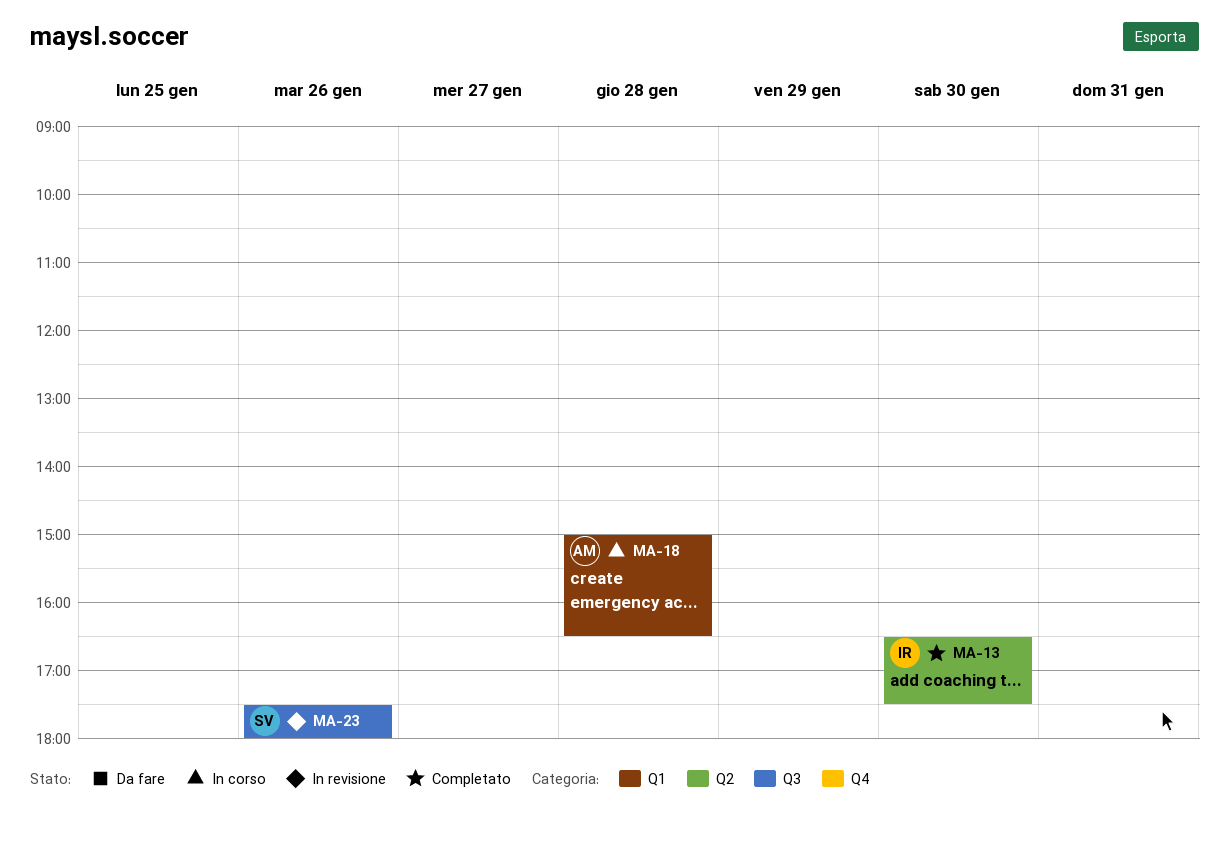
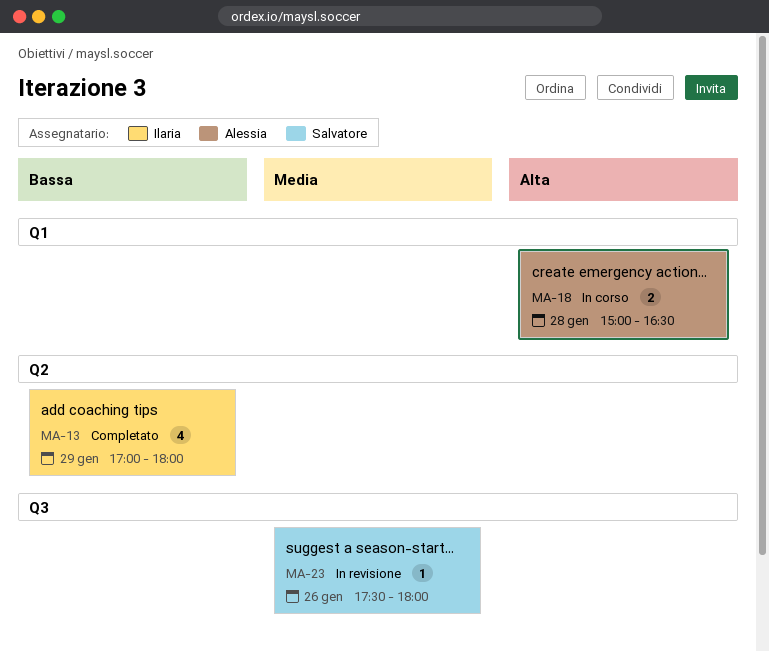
MA-13, day: Jan 30 -> Jan 29
MA-13, begins: 16:30 -> 17:00
MA-13, ends: 17:30 -> 18:00

